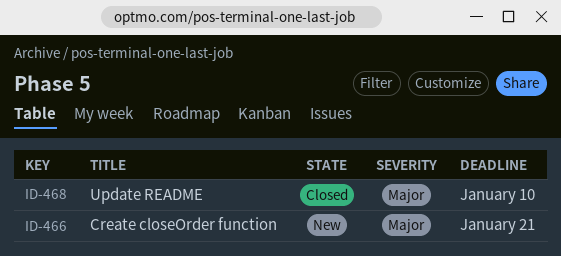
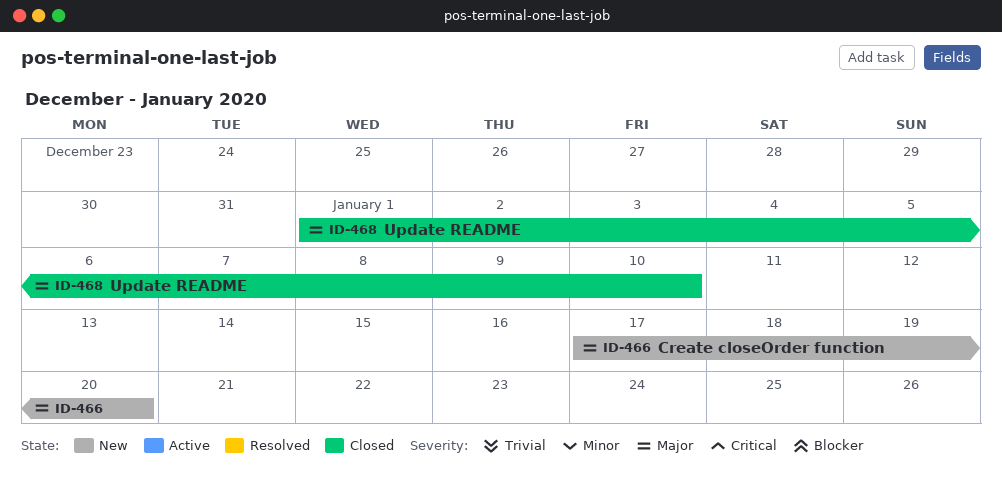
ID-466, due: Jan 21 -> Jan 20

